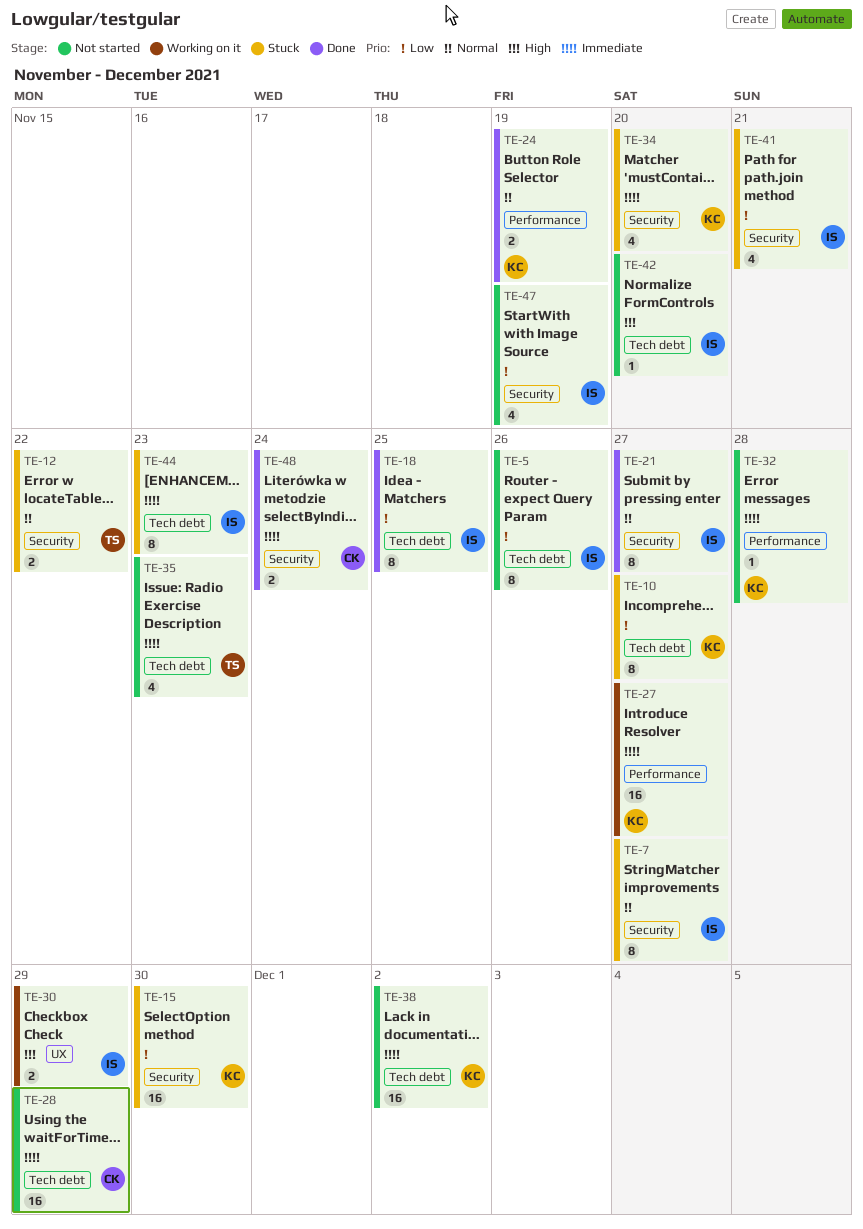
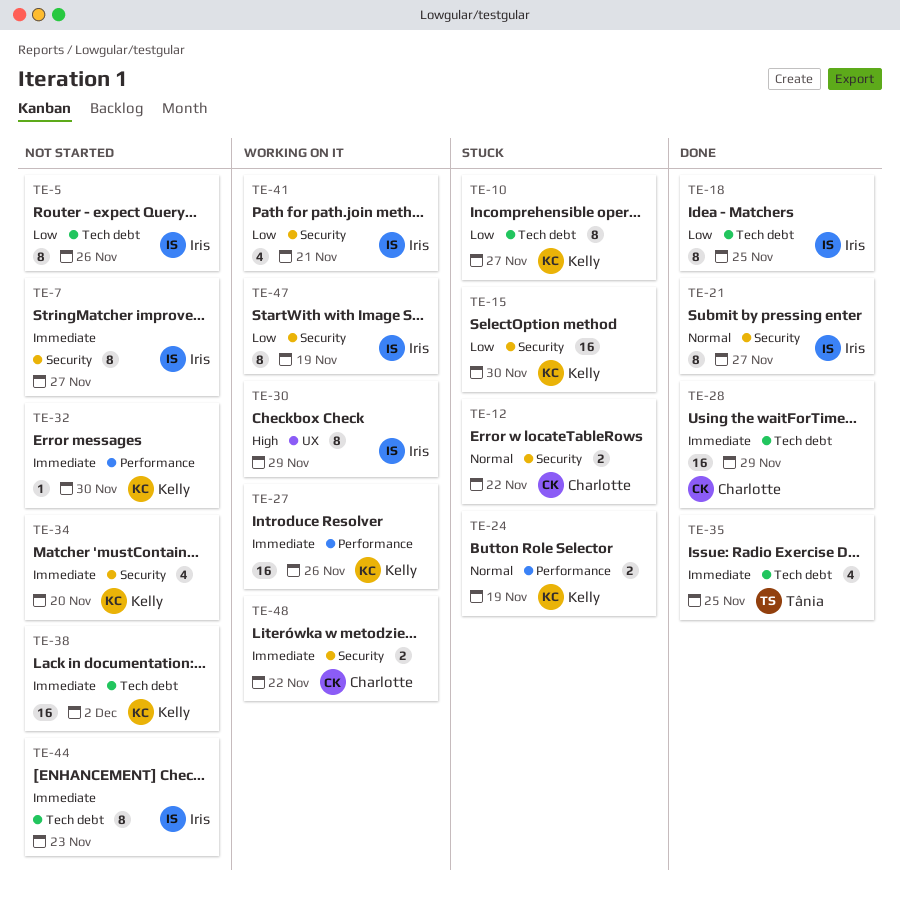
TE-7, status: Stuck -> Not started
TE-7, priority: Normal -> Immediate
TE-12, owner: Tânia -> Charlotte
TE-24, status: Done -> Stuck
TE-27, due: Nov 27 -> Nov 26
TE-28, status: Not started -> Done
TE-30, estimate: 2 -> 8
TE-32, due: Nov 28 -> Nov 30
TE-34, status: Stuck -> Not started
TE-35, status: Not started -> Done
TE-35, due: Nov 23 -> Nov 25
TE-41, status: Stuck -> Working on it
TE-42: present -> none
TE-44, status: Stuck -> Not started
TE-47, status: Not started -> Working on it
TE-47, estimate: 4 -> 8
TE-48, status: Done -> Working on it
TE-48, due: Nov 24 -> Nov 22

